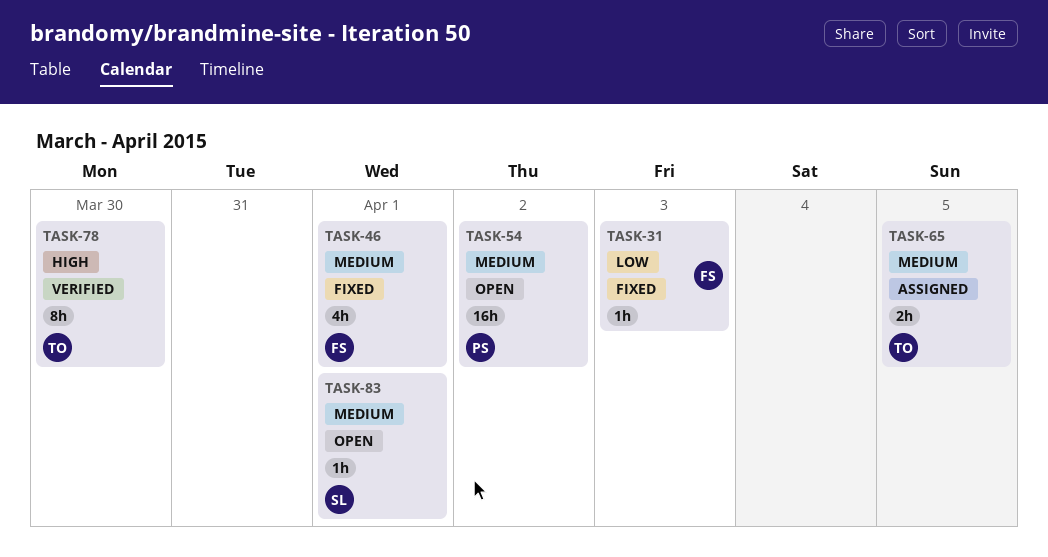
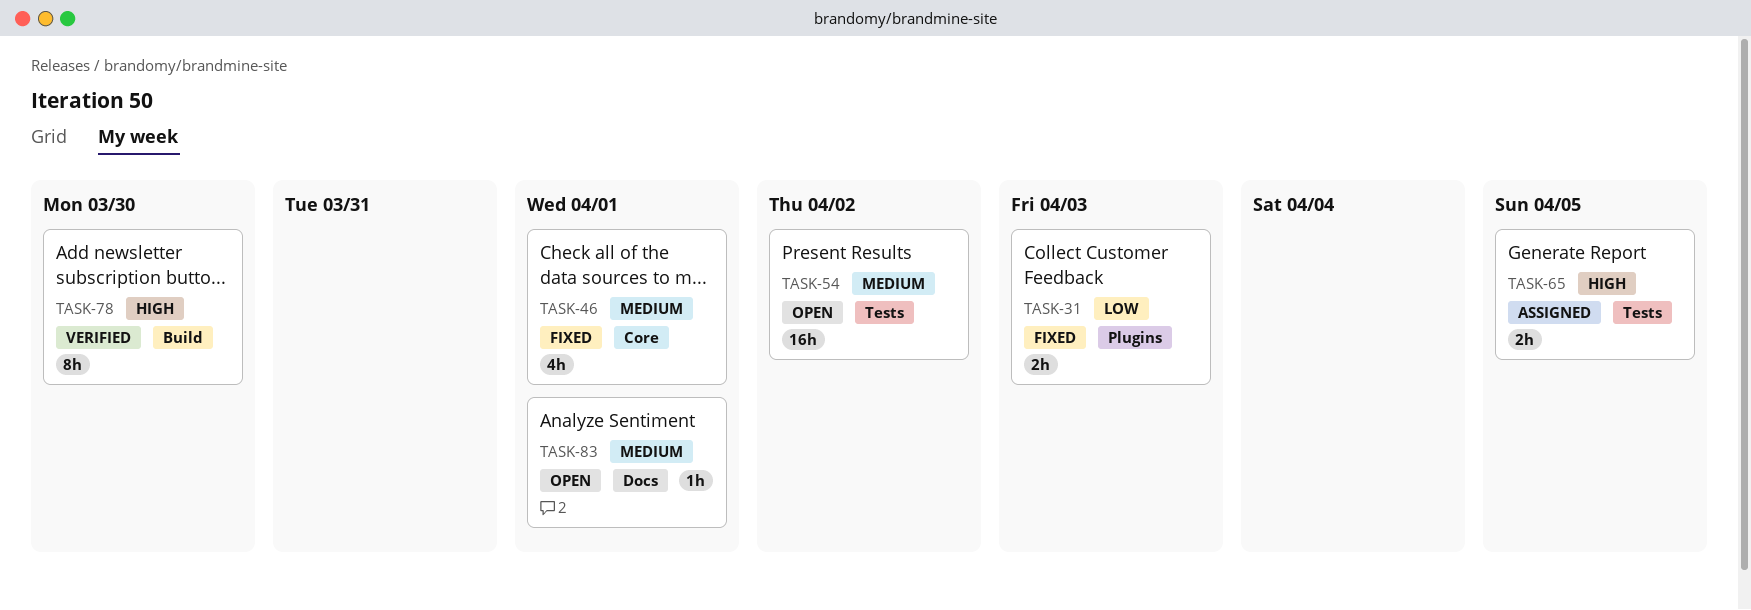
TASK-31, estimate: 1h -> 2h
TASK-65, priority: Medium -> High

